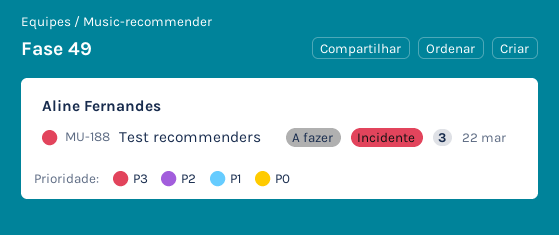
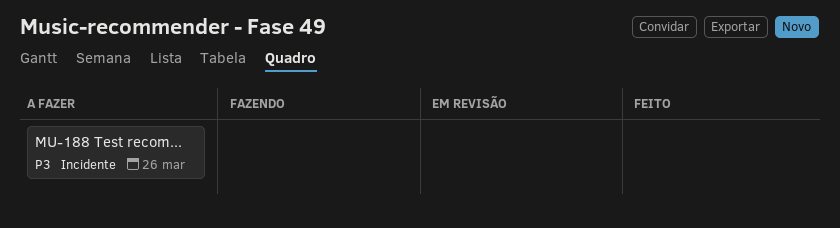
MU-188, due: Mar 22 -> Mar 26

